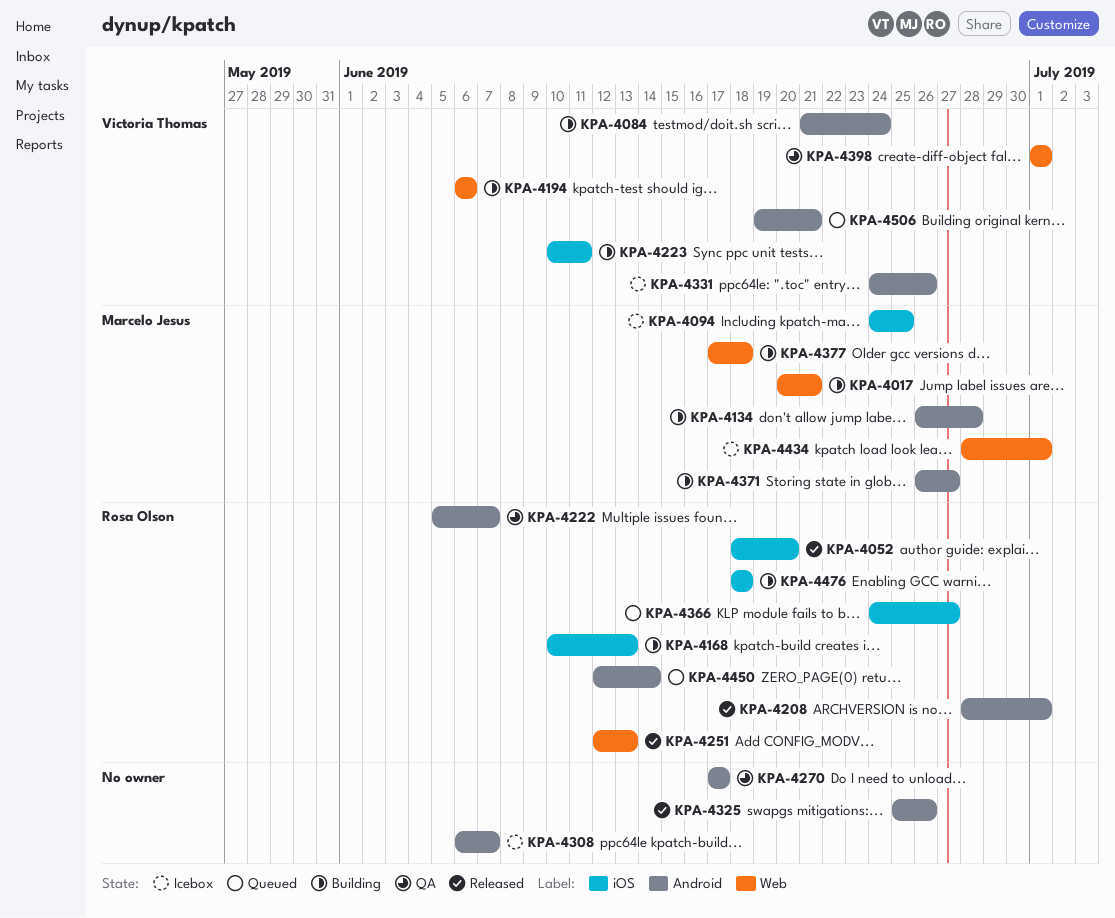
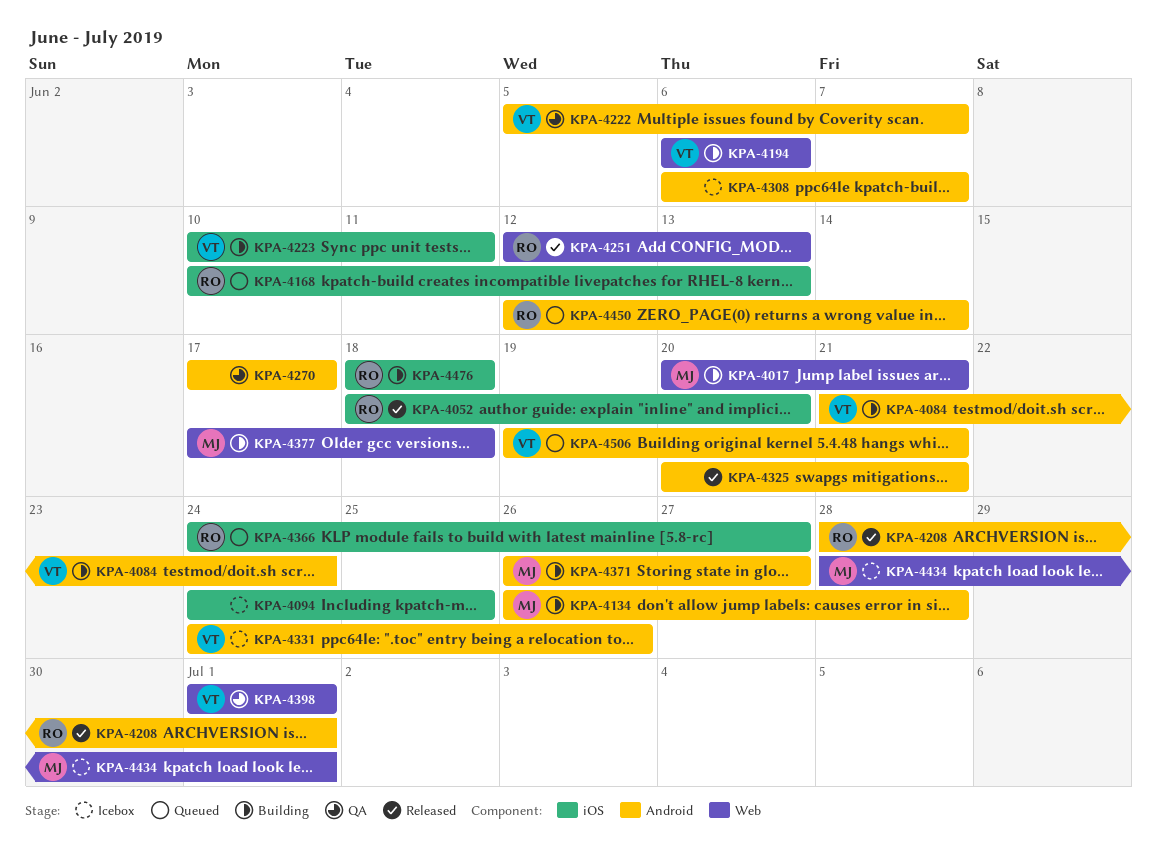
KPA-4094, owner: Marcelo Jesus -> none
KPA-4168, status: Building -> Queued
KPA-4222, owner: Rosa Olson -> Victoria Thomas
KPA-4325, start: Jun 25 -> Jun 20
KPA-4325, due: Jun 26 -> Jun 21

